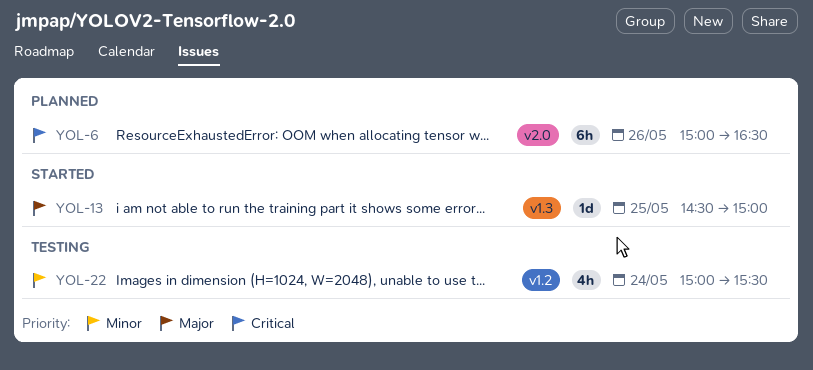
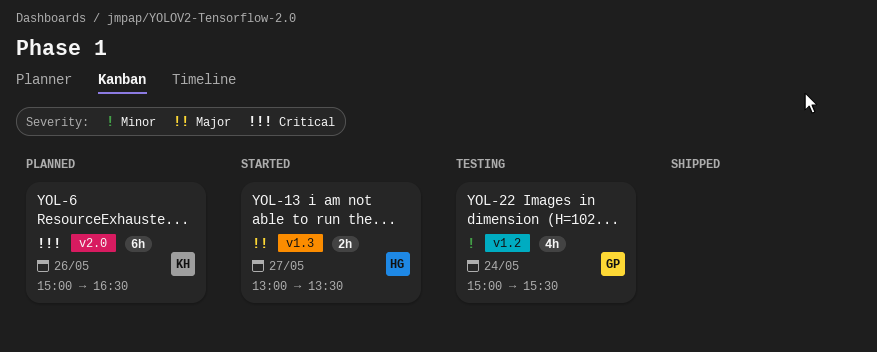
YOL-13, estimate: 1d -> 2h
YOL-13, day: May 25 -> May 27
YOL-13, begins: 14:30 -> 13:00
YOL-13, ends: 15:00 -> 13:30

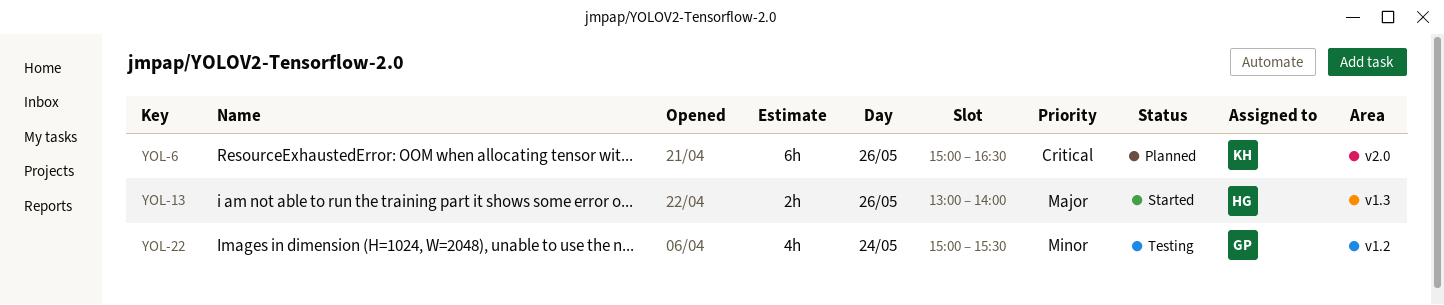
YOL-13, day: May 27 -> May 26
YOL-13, ends: 13:30 -> 14:00

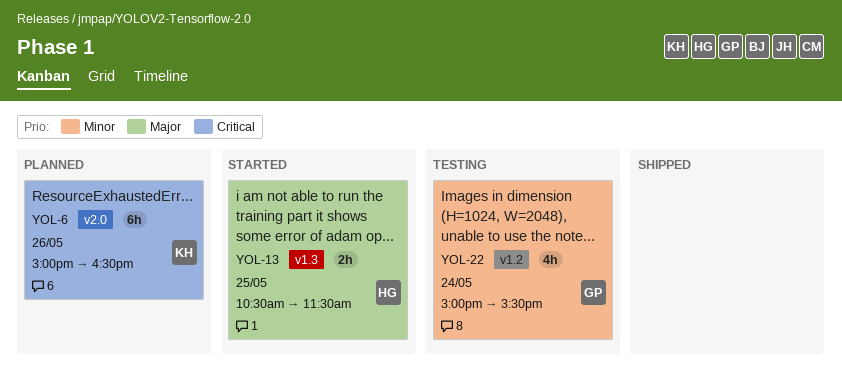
YOL-13, day: May 26 -> May 25
YOL-13, begins: 13:00 -> 10:30
YOL-13, ends: 14:00 -> 11:30

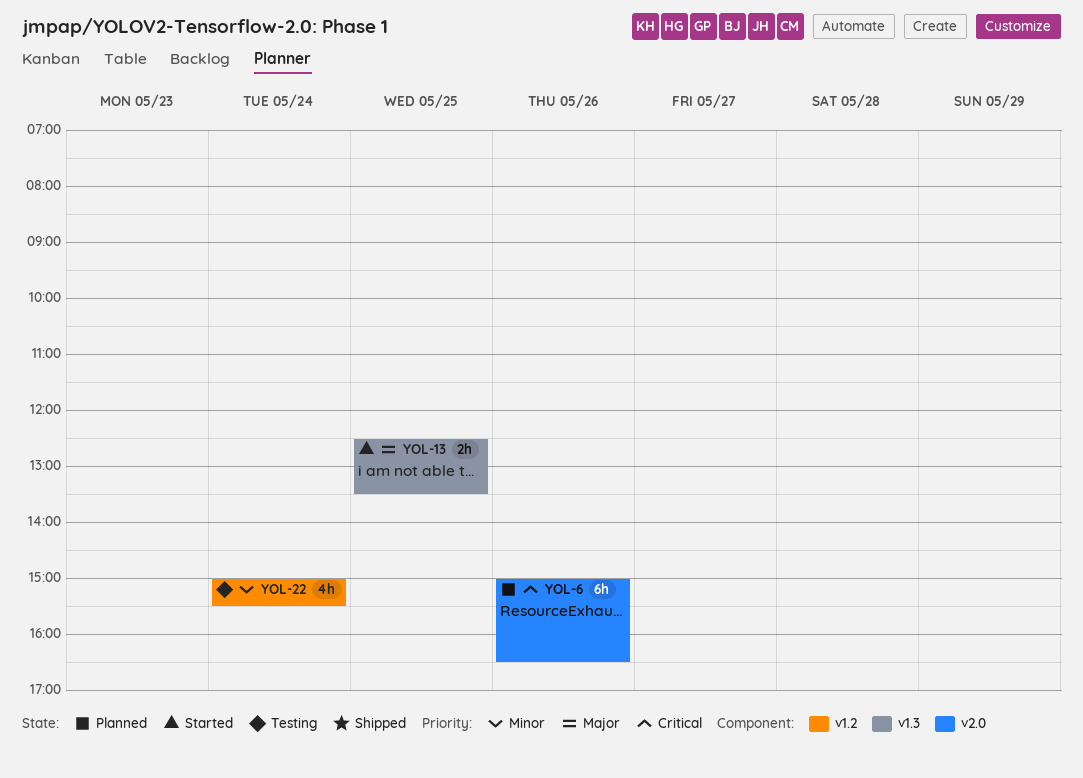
YOL-13, begins: 10:30 -> 12:30
YOL-13, ends: 11:30 -> 13:30

